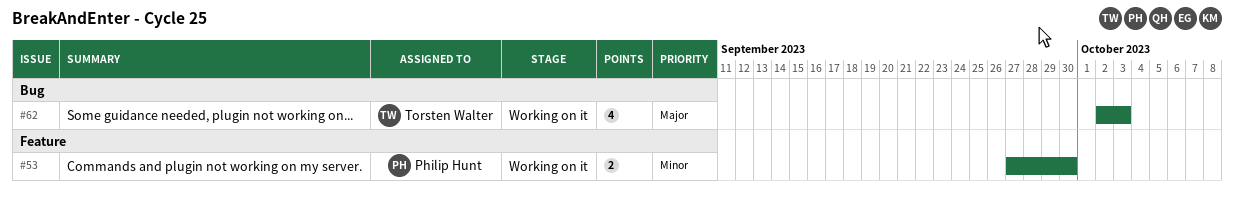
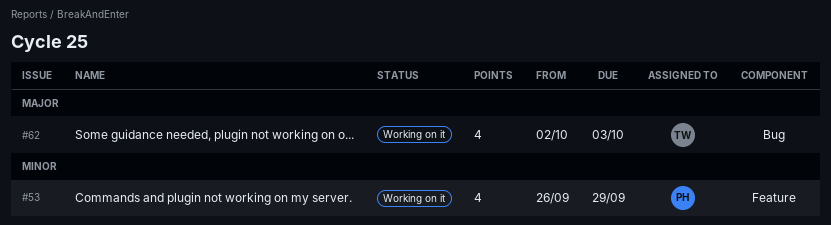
#53, estimate: 2 -> 4
#53, start: Sep 27 -> Sep 26
#53, due: Sep 30 -> Sep 29

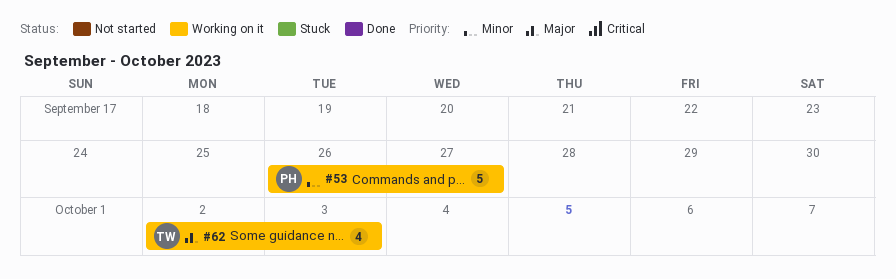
#53, estimate: 4 -> 5
#53, due: Sep 29 -> Sep 27

